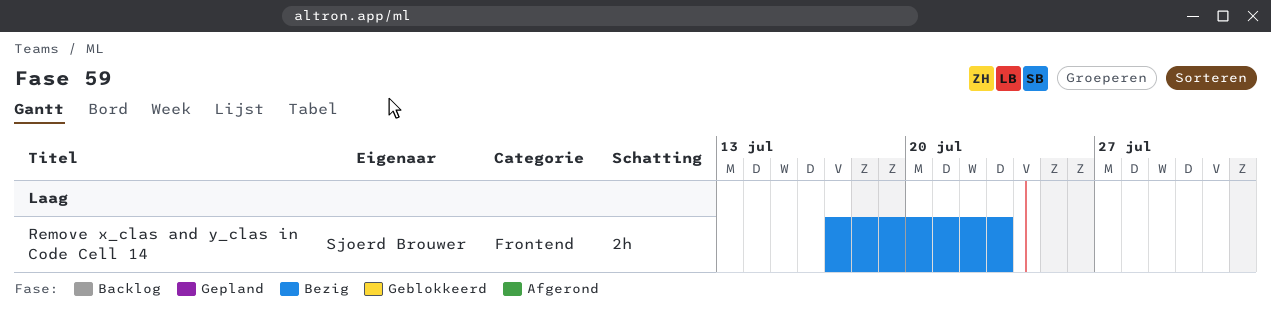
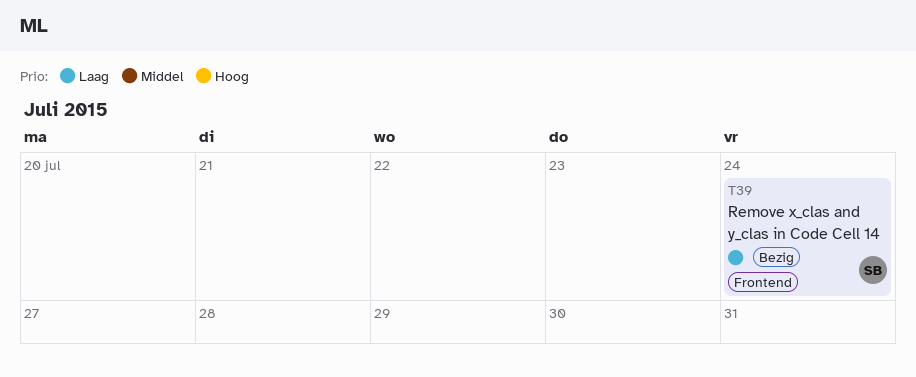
Remove x_clas and y_clas in Code Cell 14, due: Jul 23 -> Jul 24

